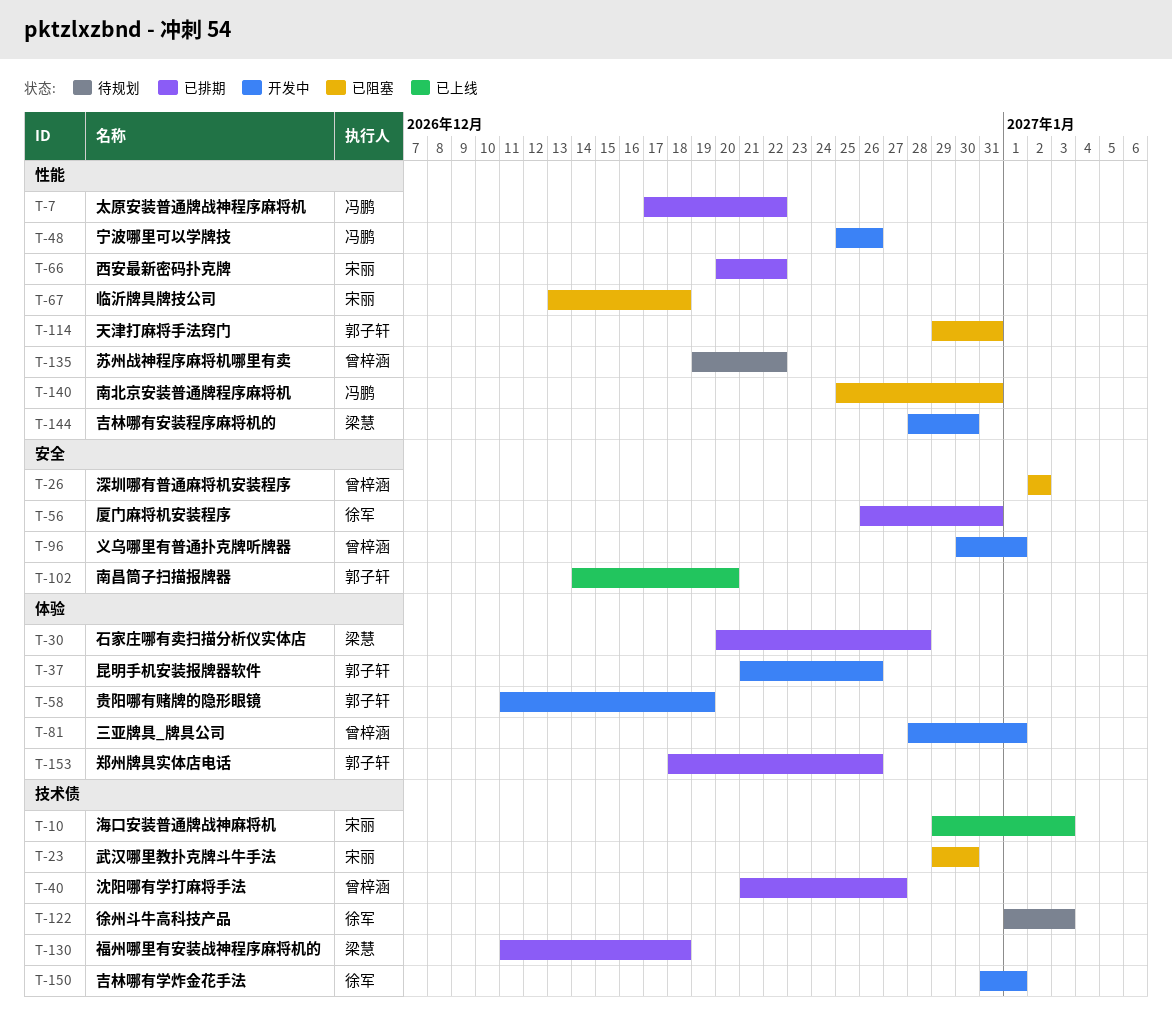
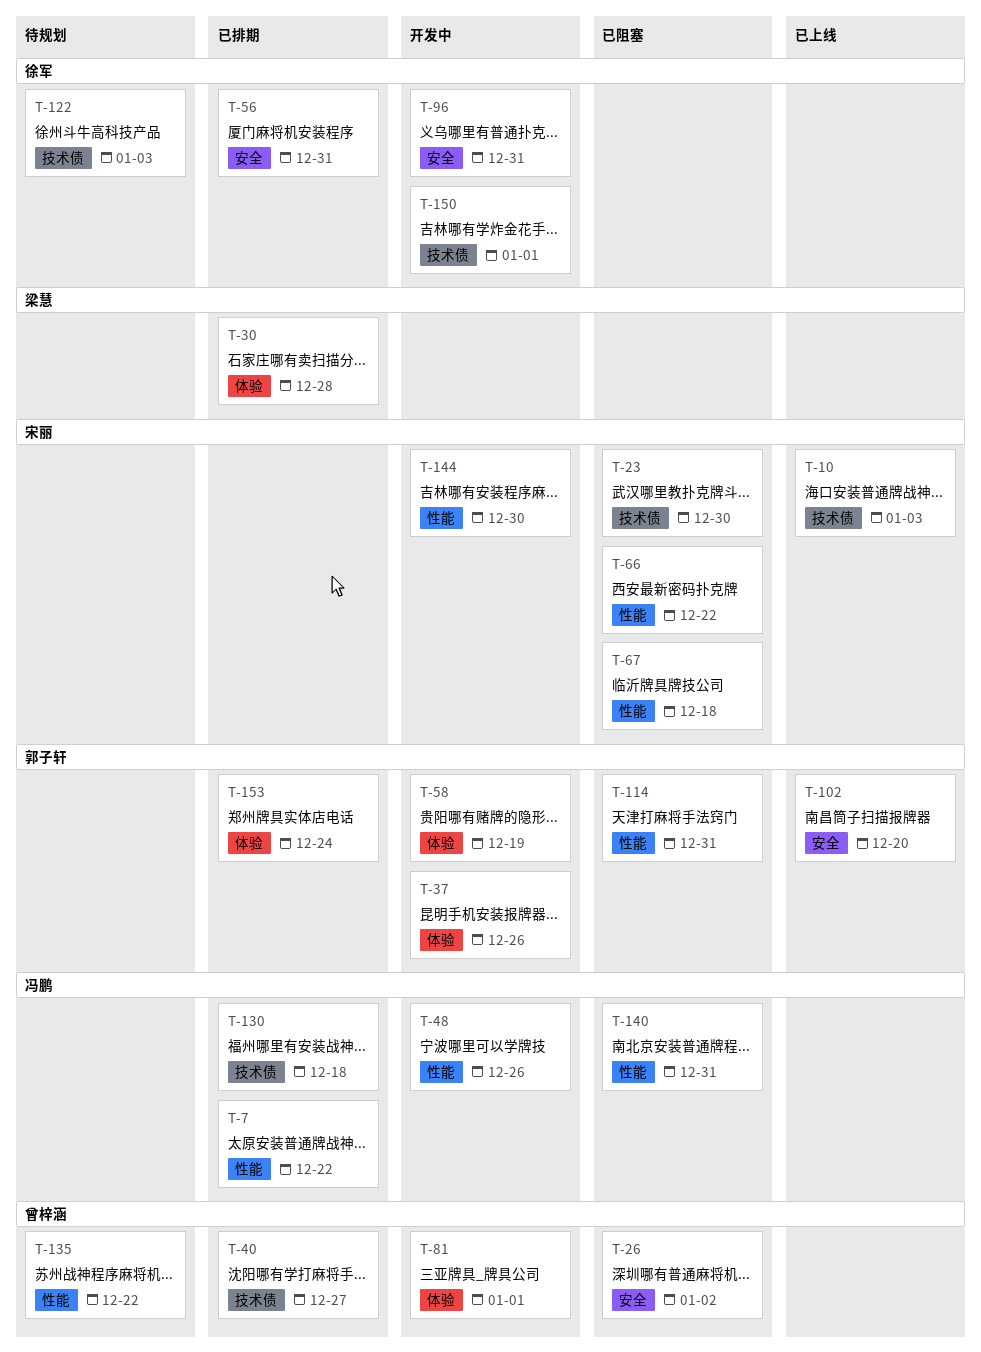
T-66, status: 已排期 -> 已阻塞
T-96, owner: 曾梓涵 -> 徐军
T-96, due: Jan 1 -> Dec 31
T-130, owner: 梁慧 -> 冯鹏
T-144, owner: 梁慧 -> 宋丽
T-153, due: Dec 26 -> Dec 24

